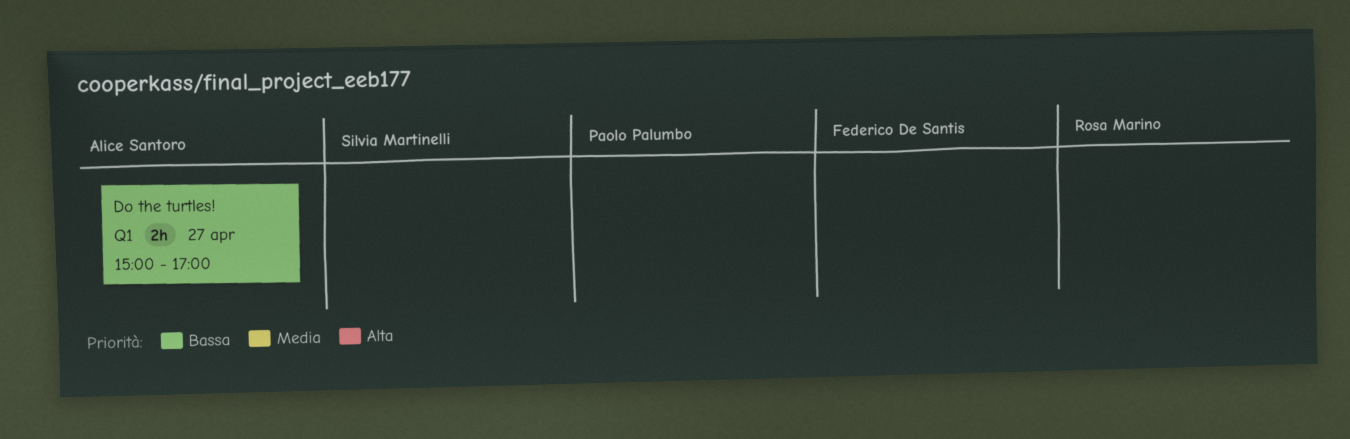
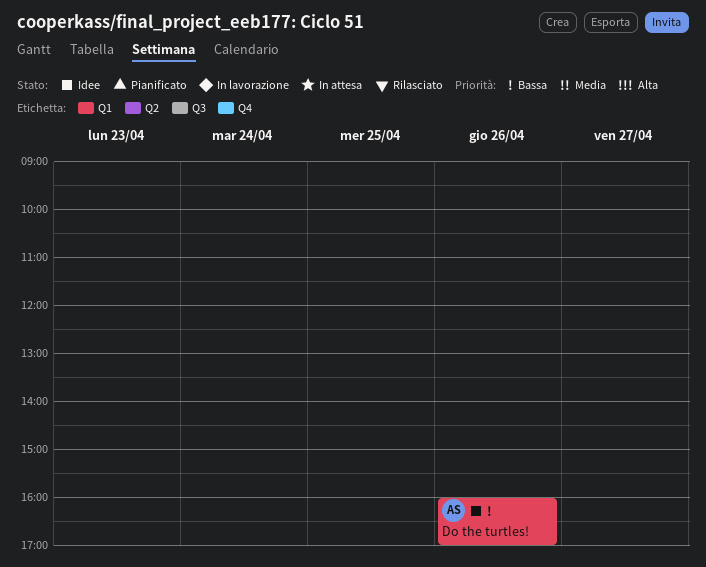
Do the turtles!, day: Apr 27 -> Apr 26
Do the turtles!, begins: 15:00 -> 16:00

